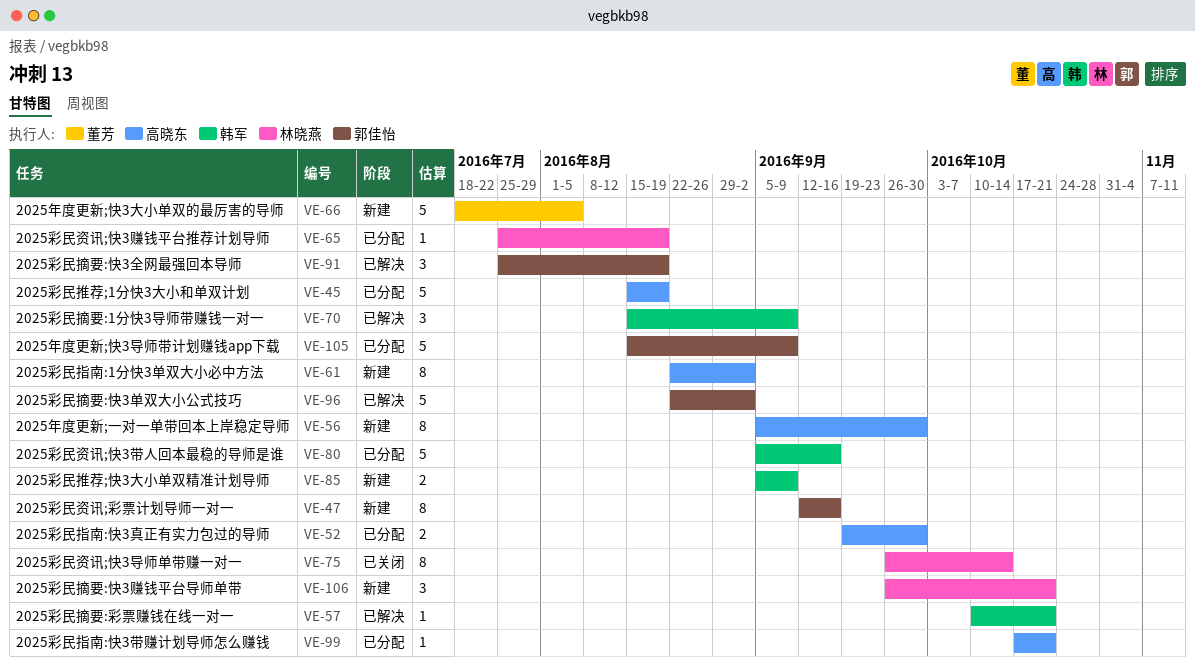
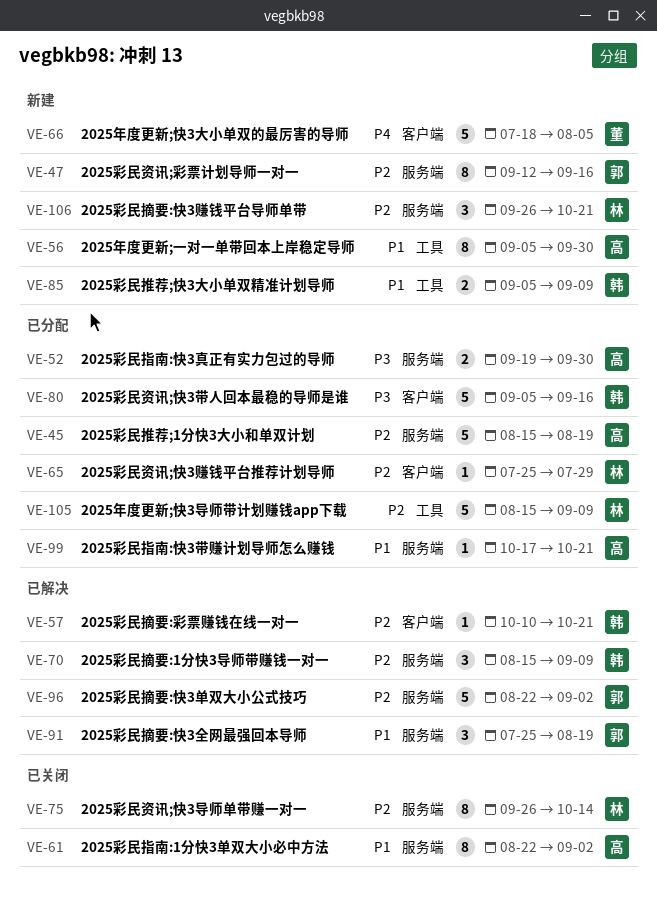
VE-61, status: 新建 -> 已关闭
VE-65, due: Aug 19 -> Jul 29
VE-105, owner: 郭佳怡 -> 林晓燕

